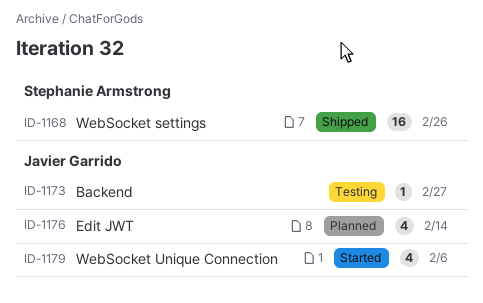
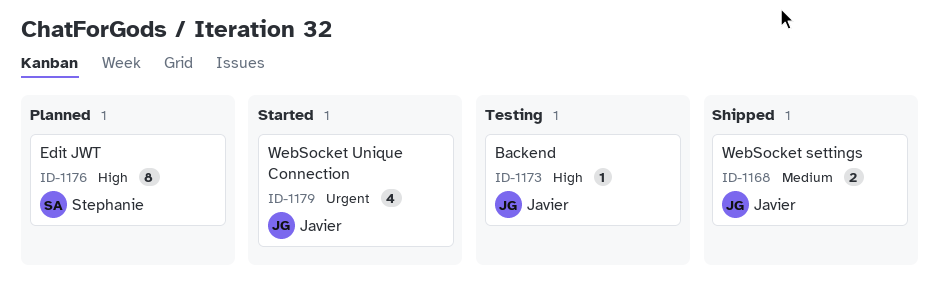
ID-1168, owner: Stephanie Armstrong -> Javier Garrido
ID-1168, estimate: 16 -> 2
ID-1176, owner: Javier Garrido -> Stephanie Armstrong
ID-1176, estimate: 4 -> 8

